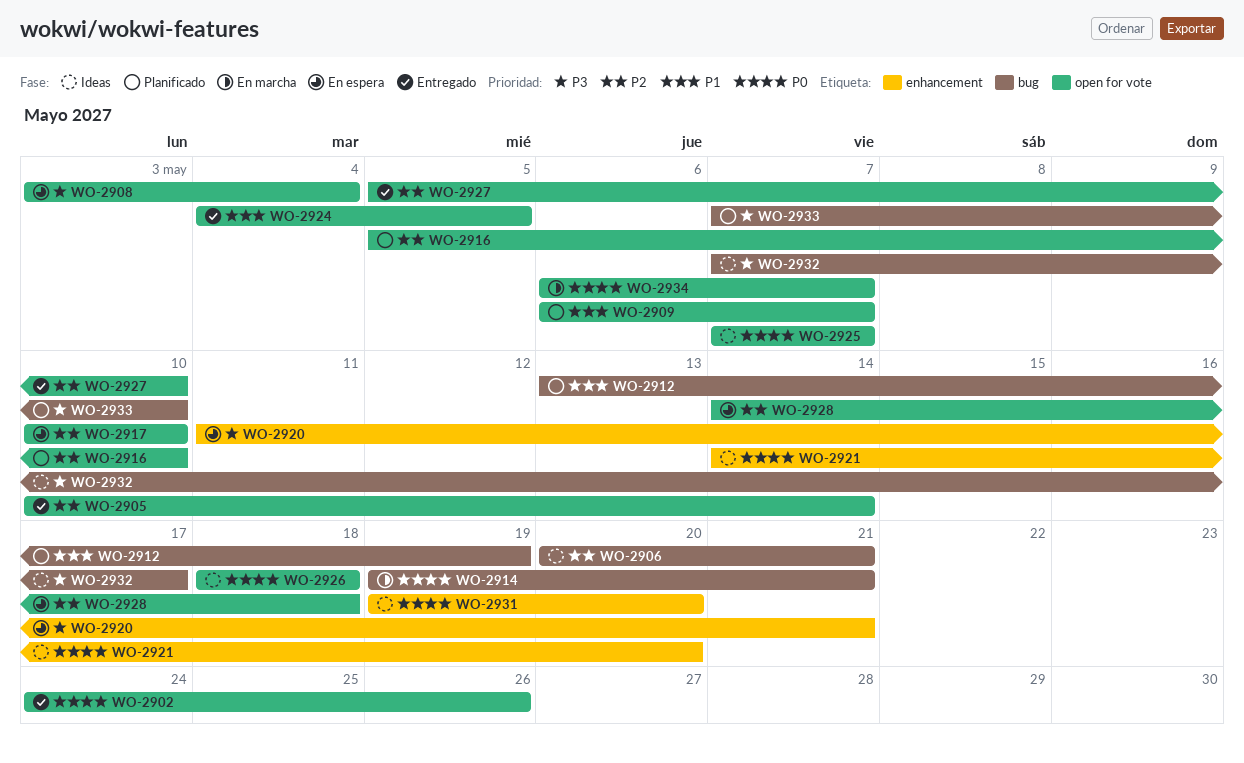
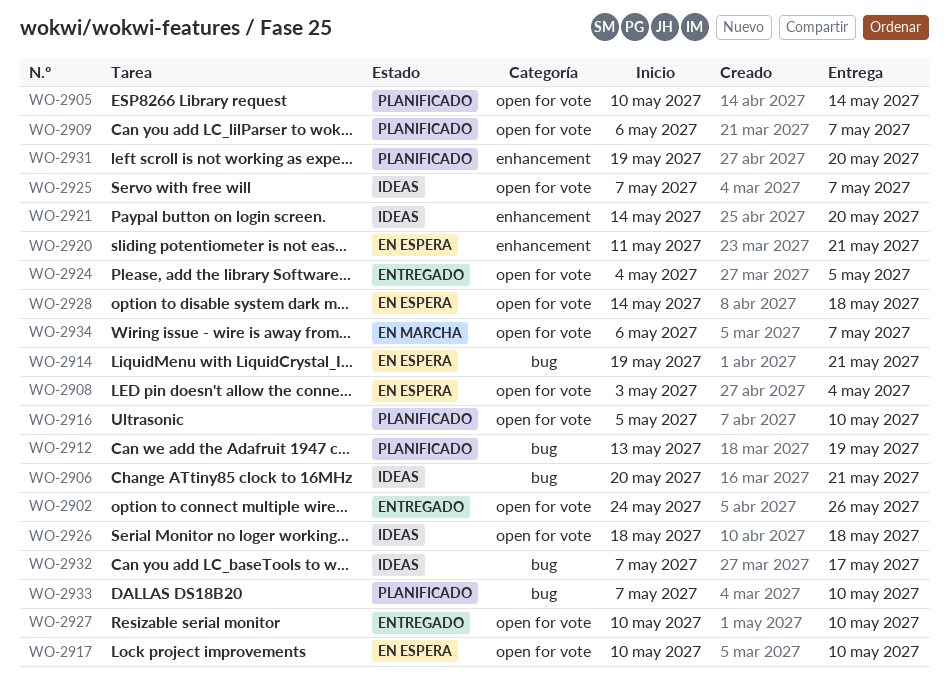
WO-2905, status: Entregado -> Planificado
WO-2914, status: En marcha -> En espera
WO-2927, start: May 5 -> May 10
WO-2931, status: Ideas -> Planificado

